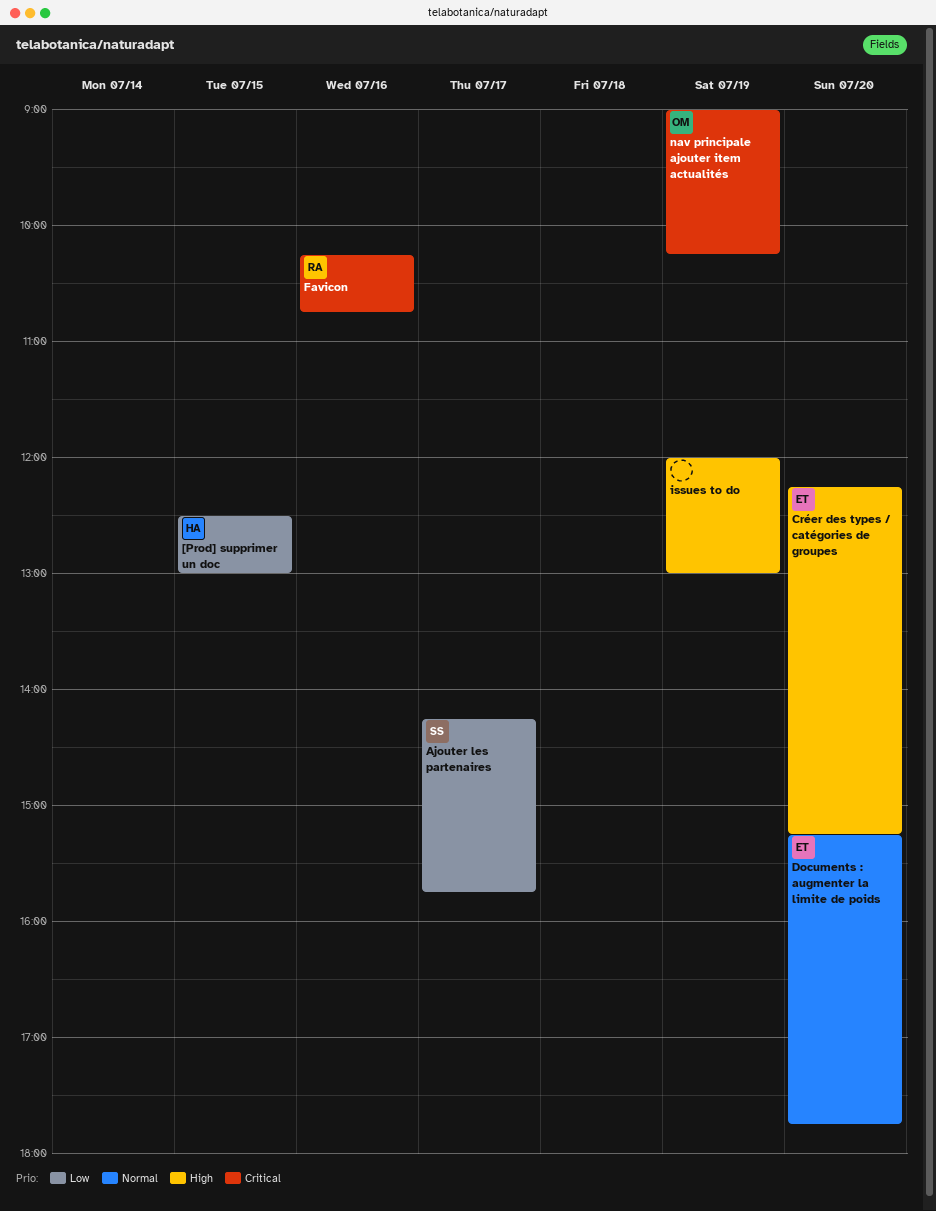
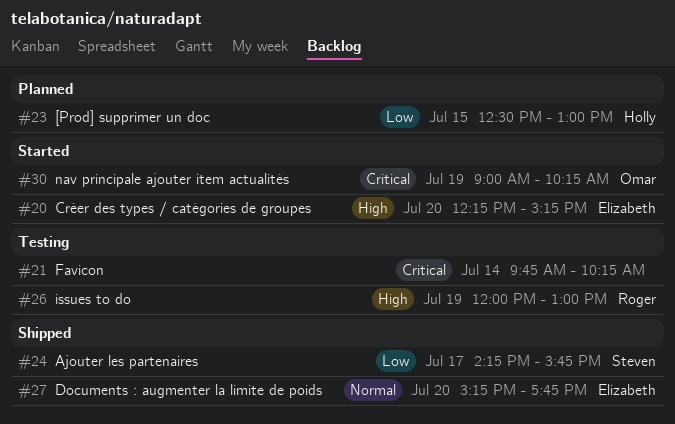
Favicon, owner: Roger -> none
Favicon, day: Jul 16 -> Jul 14
Favicon, begins: 10:15 -> 09:45
Favicon, ends: 10:45 -> 10:15
issues to do, owner: none -> Roger

